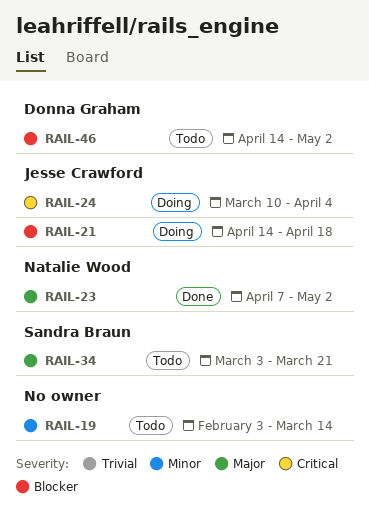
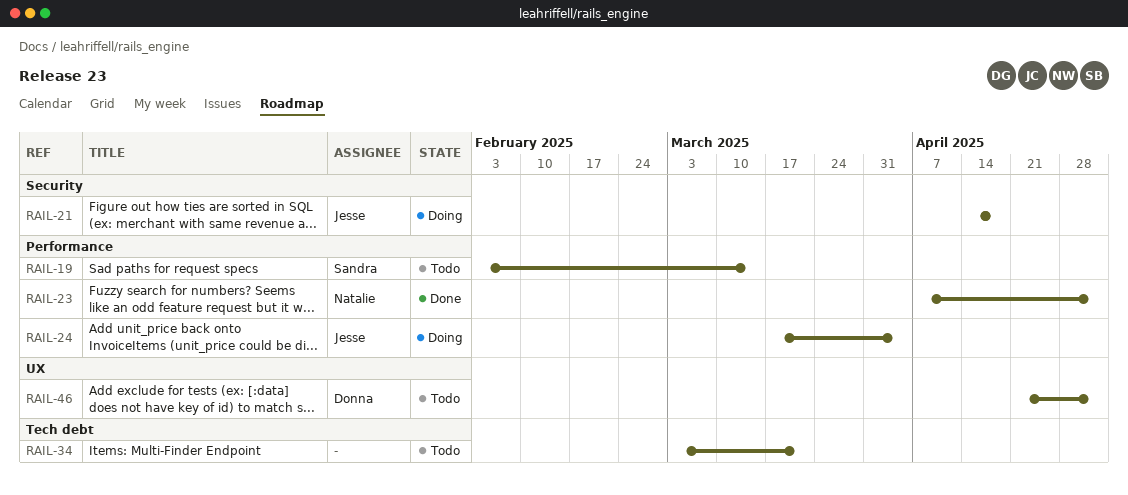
RAIL-19, owner: none -> Sandra Braun
RAIL-24, start: Mar 10 -> Mar 17
RAIL-34, owner: Sandra Braun -> none
RAIL-46, start: Apr 14 -> Apr 21

